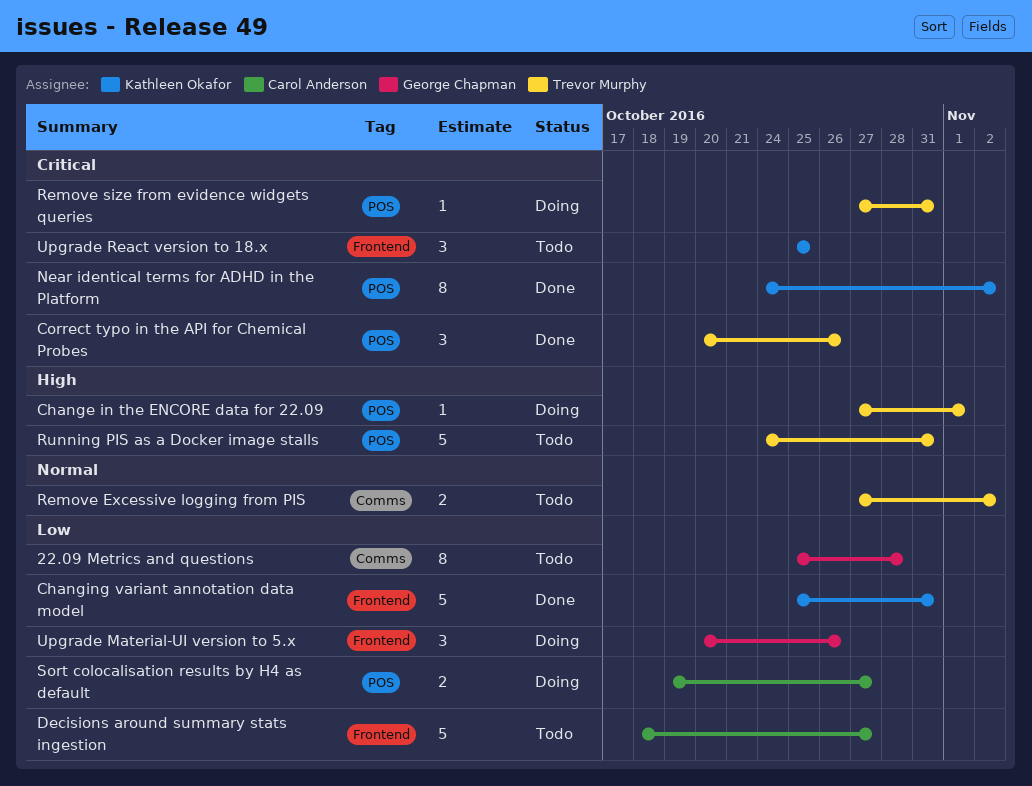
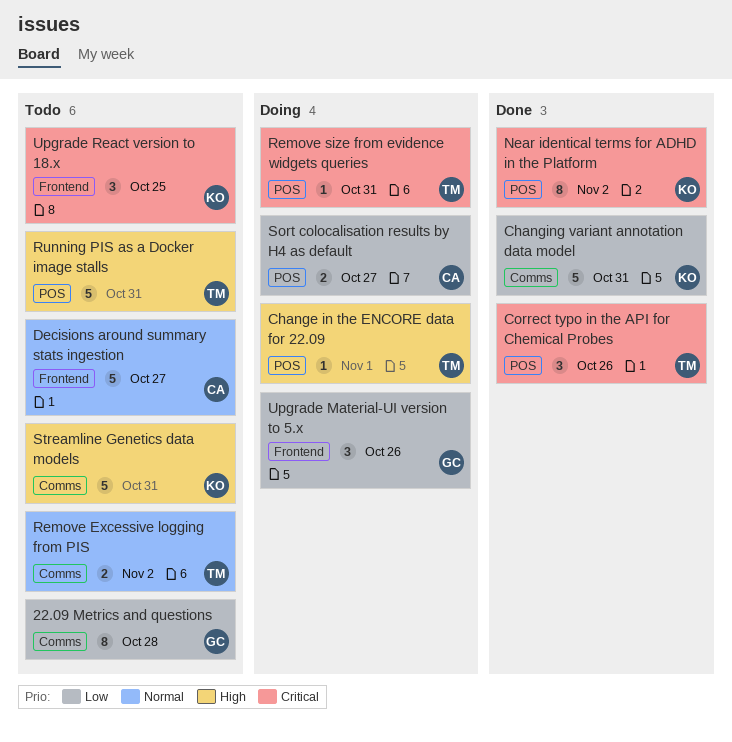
Changing variant annotation data model, label: Frontend -> Comms
Decisions around summary stats ingestion, priority: Low -> Normal
Streamline Genetics data models: none -> present

